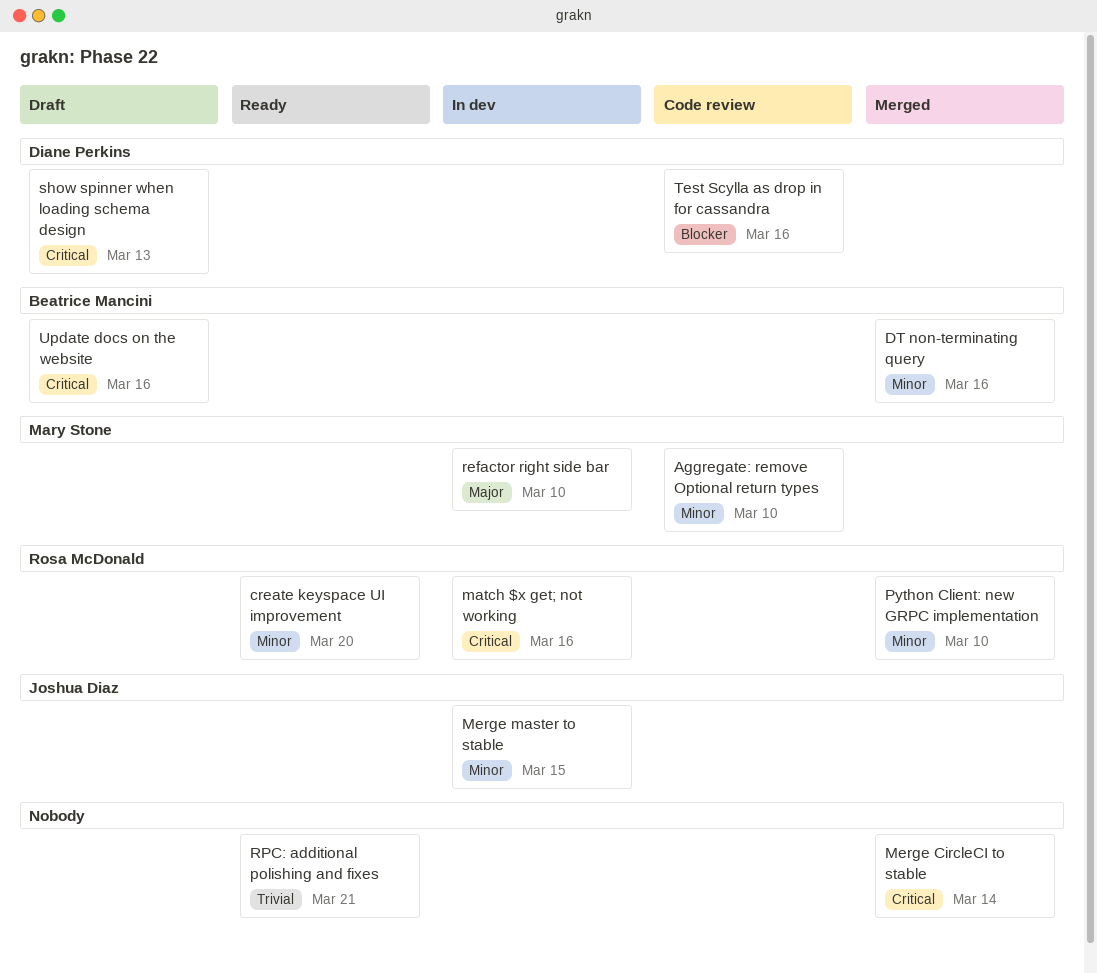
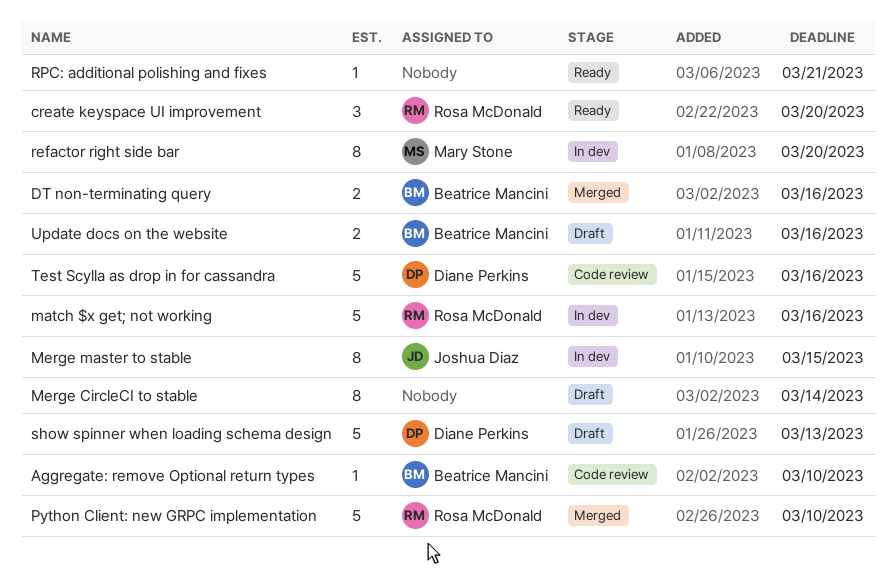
Aggregate: remove Optional return types, owner: Mary Stone -> Beatrice Mancini
Merge CircleCI to stable, status: Merged -> Draft
refactor right side bar, due: Mar 10 -> Mar 20

